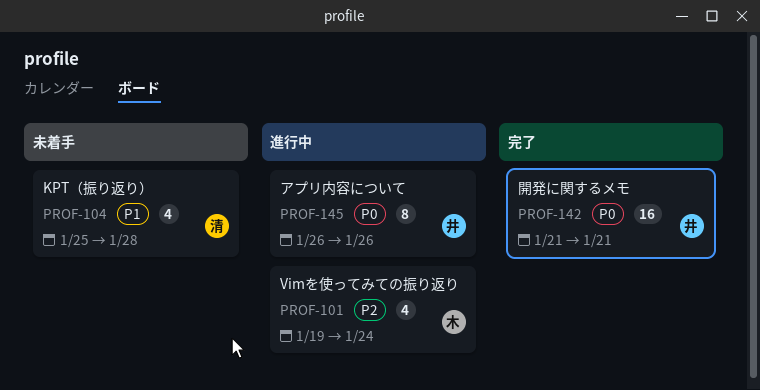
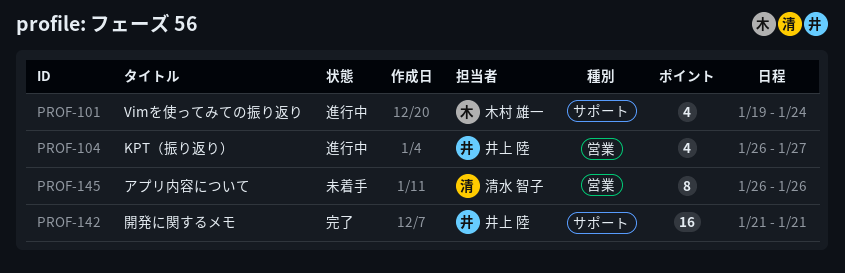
PROF-104, status: 未着手 -> 進行中
PROF-104, owner: 清水 智子 -> 井上 陸
PROF-104, start: Jan 25 -> Jan 26
PROF-104, due: Jan 28 -> Jan 27
PROF-145, status: 進行中 -> 未着手
PROF-145, owner: 井上 陸 -> 清水 智子

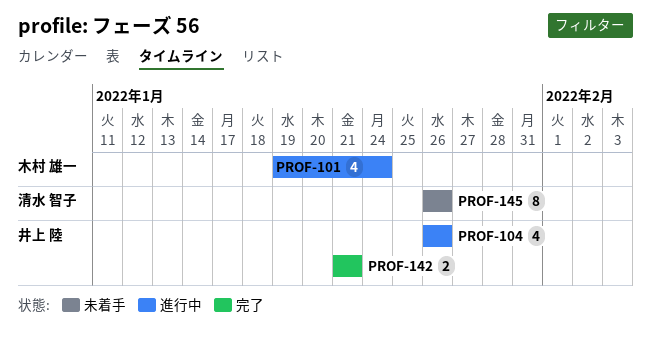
PROF-104, due: Jan 27 -> Jan 26
PROF-142, estimate: 16 -> 2

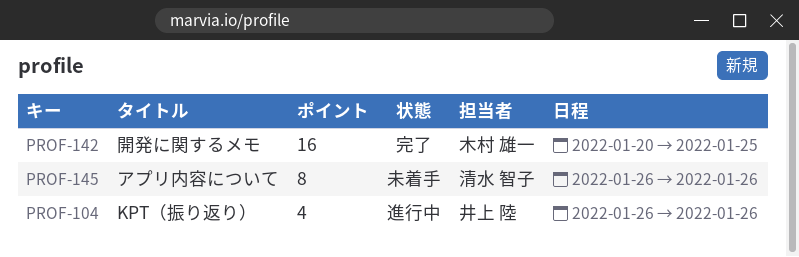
PROF-101: present -> none
PROF-142, owner: 井上 陸 -> 木村 雄一
PROF-142, estimate: 2 -> 16
PROF-142, start: Jan 21 -> Jan 20
PROF-142, due: Jan 21 -> Jan 25

